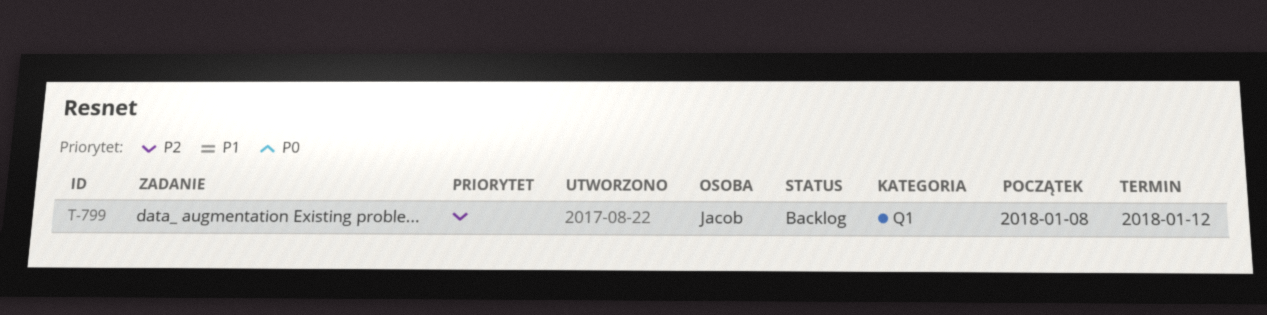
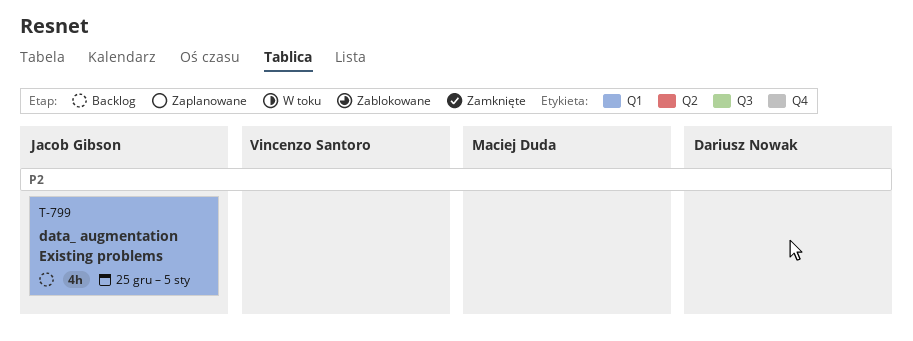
T-799, start: Jan 8 -> Dec 25
T-799, due: Jan 12 -> Jan 5

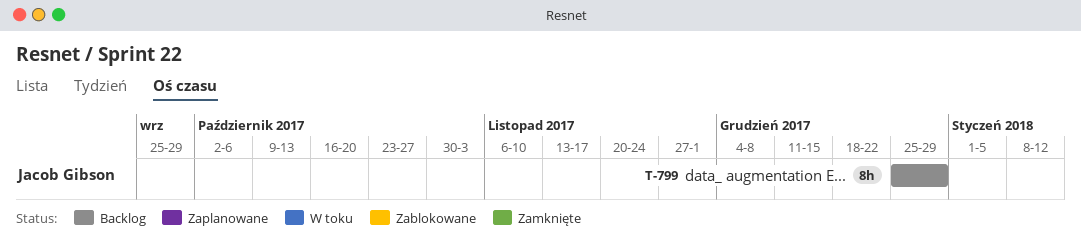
T-799, estimate: 4h -> 8h
T-799, due: Jan 5 -> Dec 29

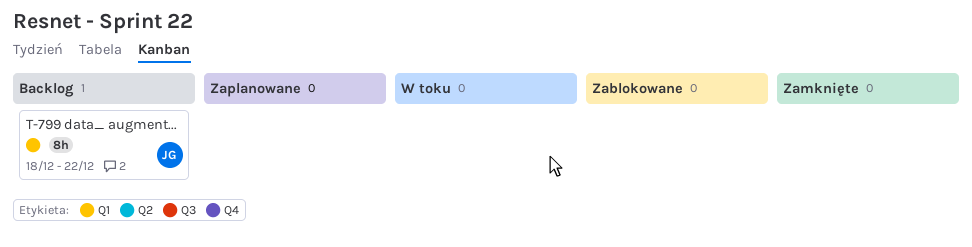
T-799, start: Dec 25 -> Dec 18
T-799, due: Dec 29 -> Dec 22

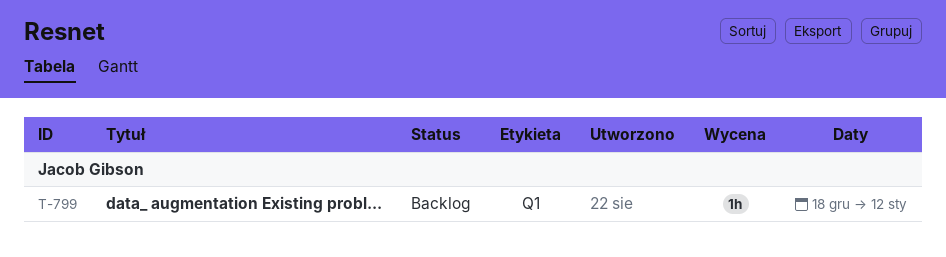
T-799, estimate: 8h -> 1h
T-799, due: Dec 22 -> Jan 12

